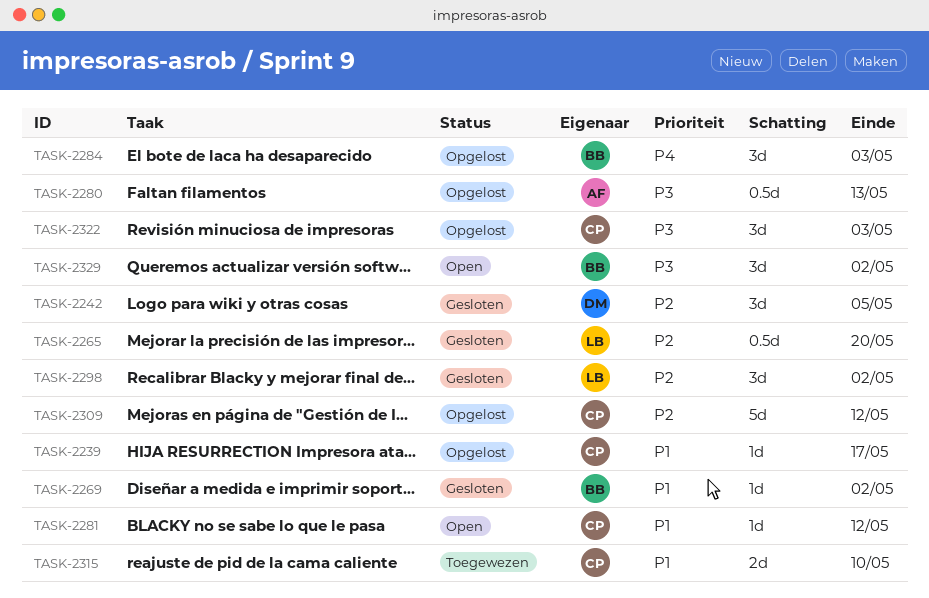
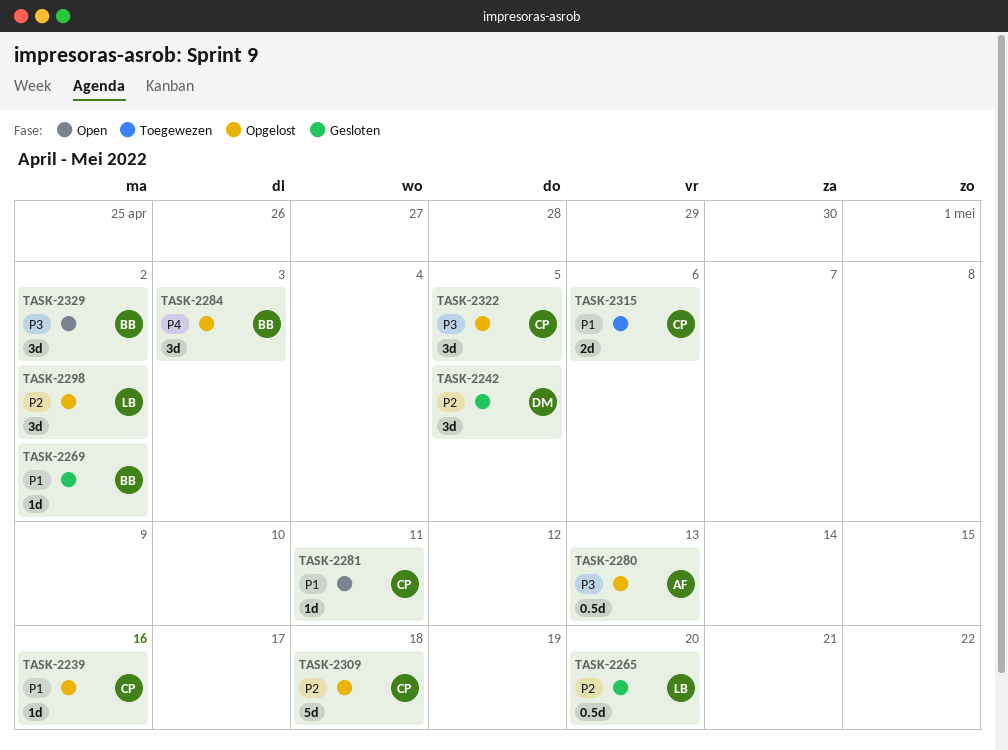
TASK-2239, due: May 17 -> May 16
TASK-2281, due: May 12 -> May 11
TASK-2298, status: Gesloten -> Opgelost
TASK-2309, due: May 12 -> May 18
TASK-2315, due: May 10 -> May 6
TASK-2322, due: May 3 -> May 5

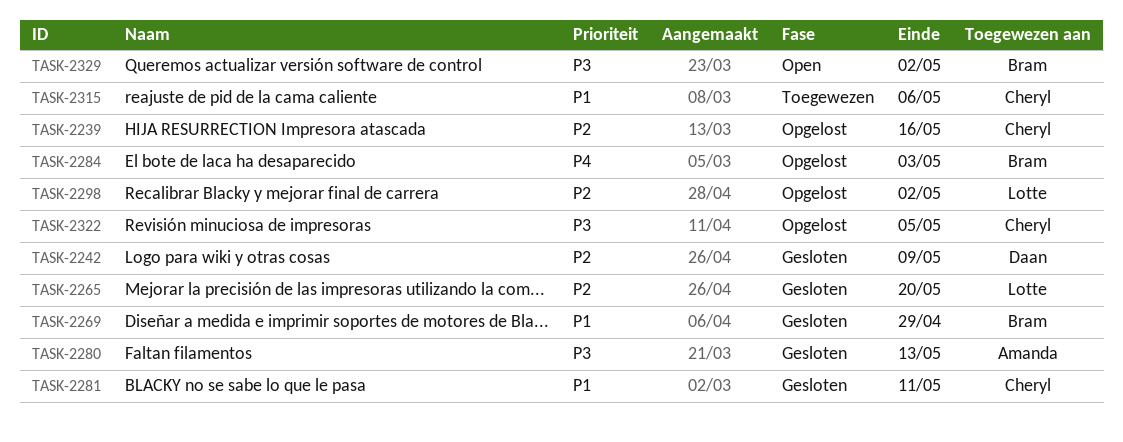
TASK-2239, priority: P1 -> P2
TASK-2242, due: May 5 -> May 9
TASK-2269, due: May 2 -> Apr 29
TASK-2280, status: Opgelost -> Gesloten
TASK-2281, status: Open -> Gesloten
TASK-2309: present -> none

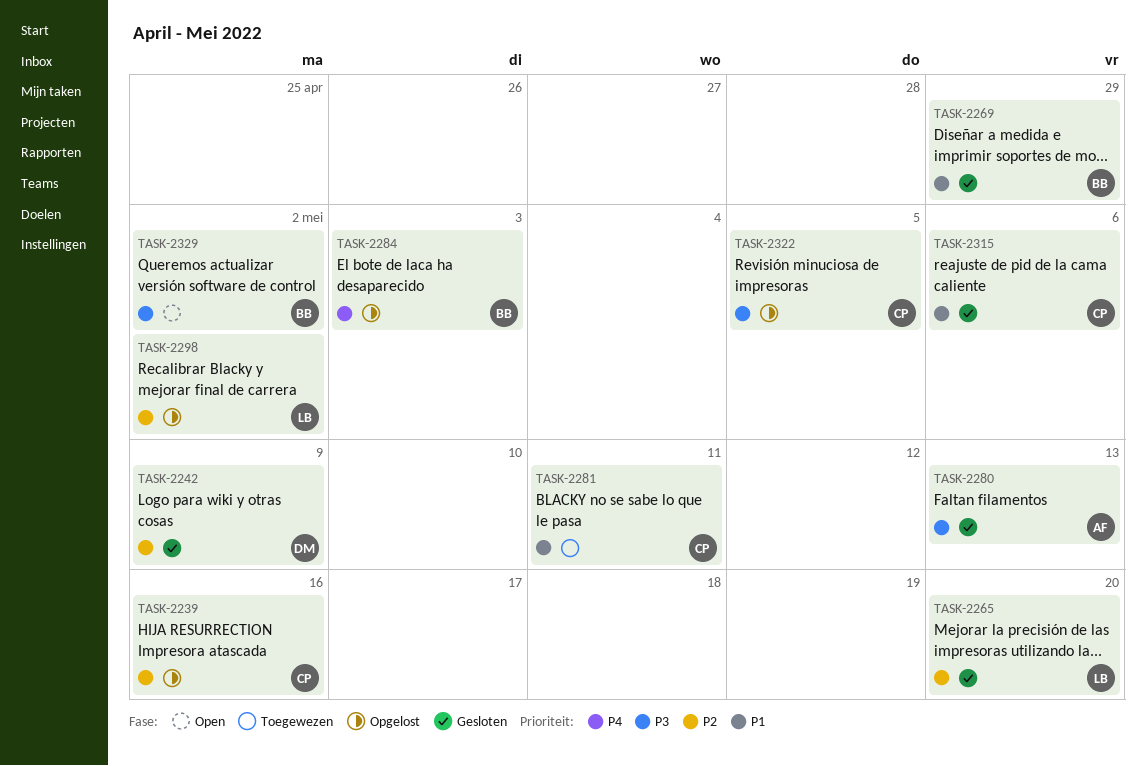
TASK-2281, status: Gesloten -> Toegewezen
TASK-2315, status: Toegewezen -> Gesloten

